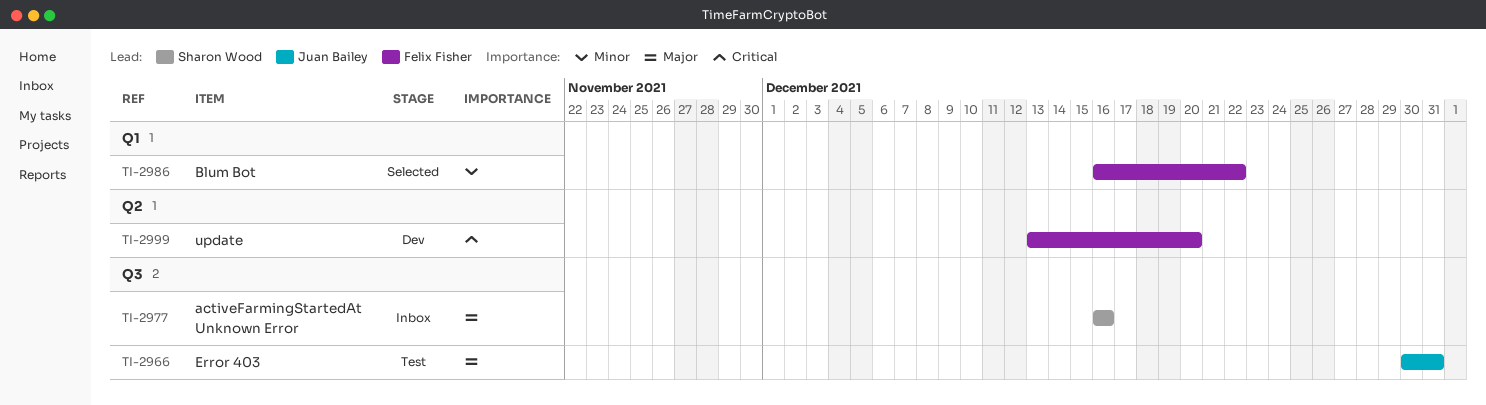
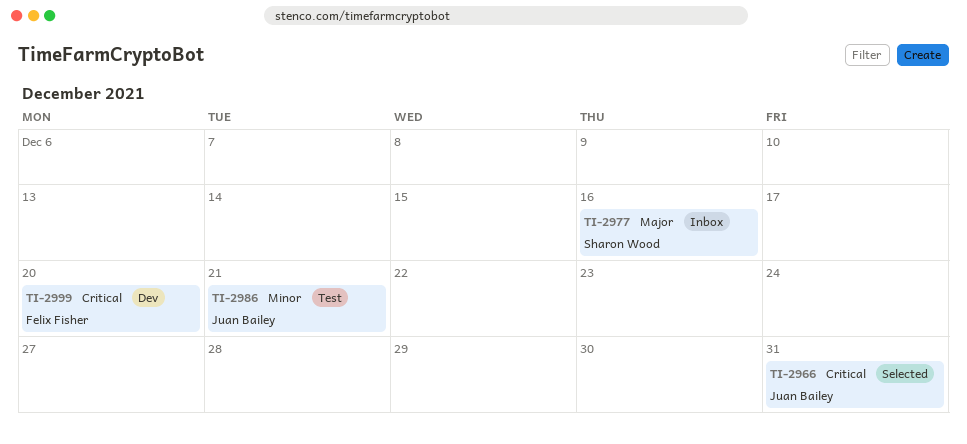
TI-2966, status: Test -> Selected
TI-2966, priority: Major -> Critical
TI-2986, status: Selected -> Test
TI-2986, owner: Felix Fisher -> Juan Bailey
TI-2986, due: Dec 22 -> Dec 21

